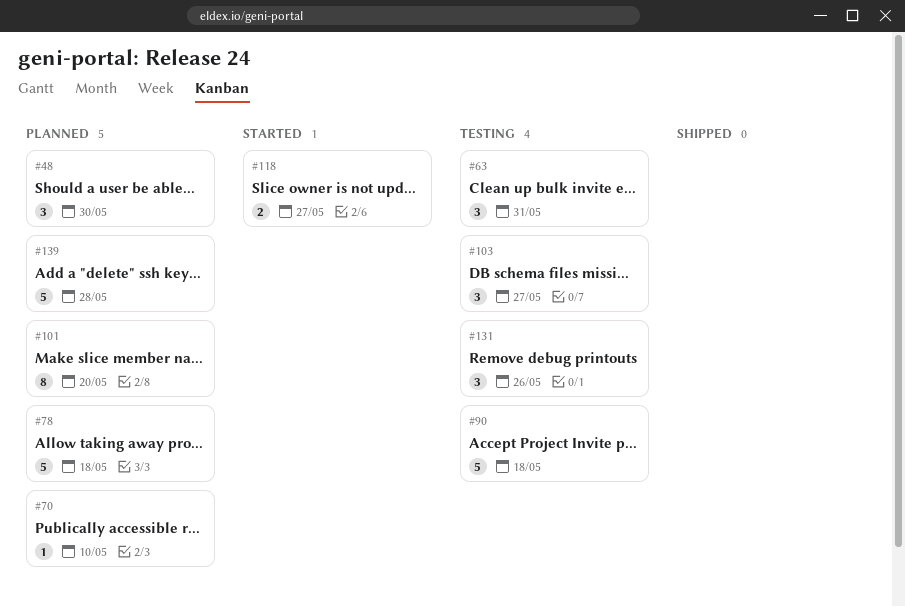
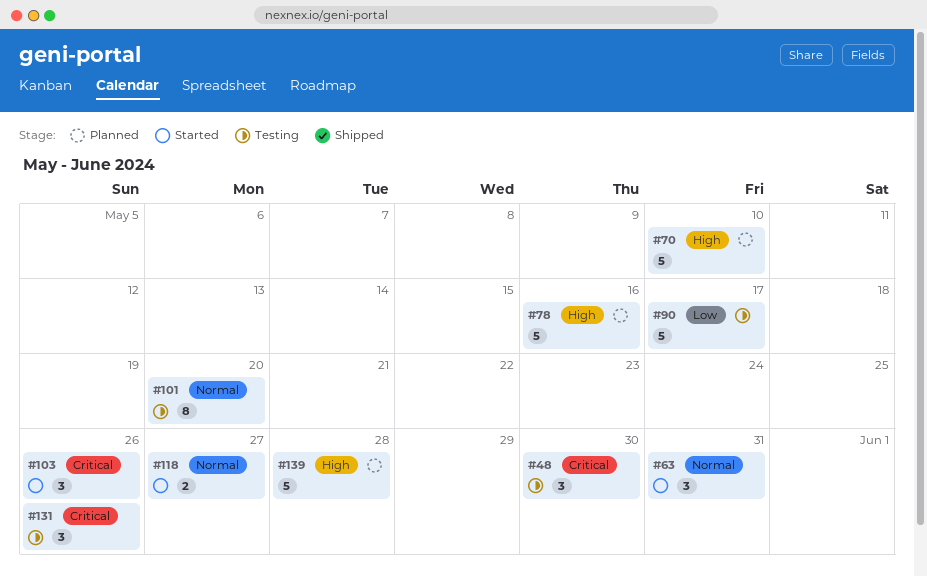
#48, status: Planned -> Testing
#63, status: Testing -> Started
#70, estimate: 1 -> 5
#78, due: May 18 -> May 16
#90, due: May 18 -> May 17
#101, status: Planned -> Testing
#103, status: Testing -> Started
#103, due: May 27 -> May 26

